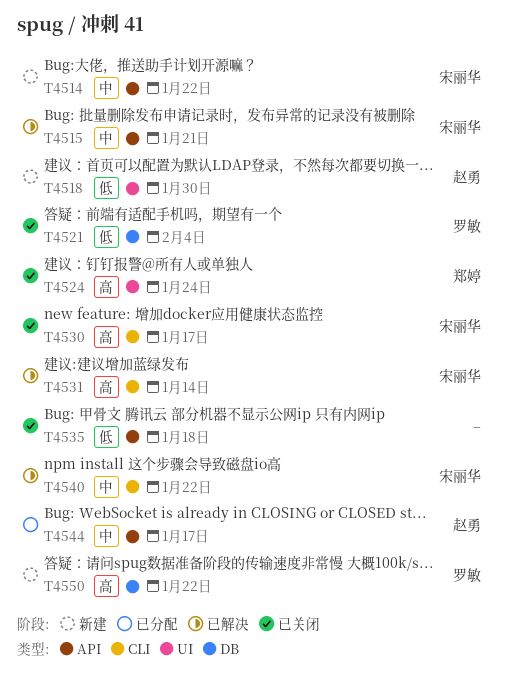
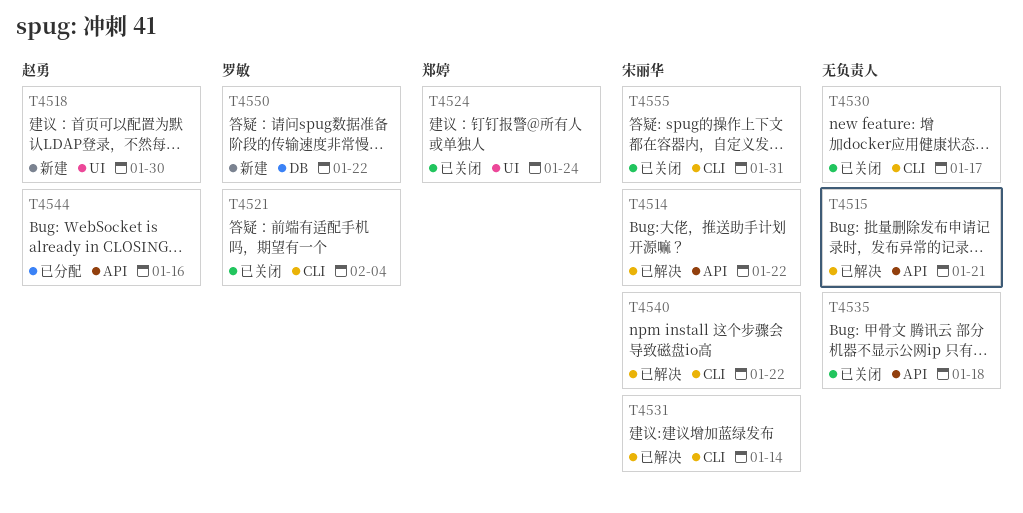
T4514, status: 新建 -> 已解决
T4515, owner: 宋丽华 -> none
T4521, label: DB -> CLI
T4530, owner: 宋丽华 -> none
T4544, due: Jan 17 -> Jan 16
T4555: none -> present

